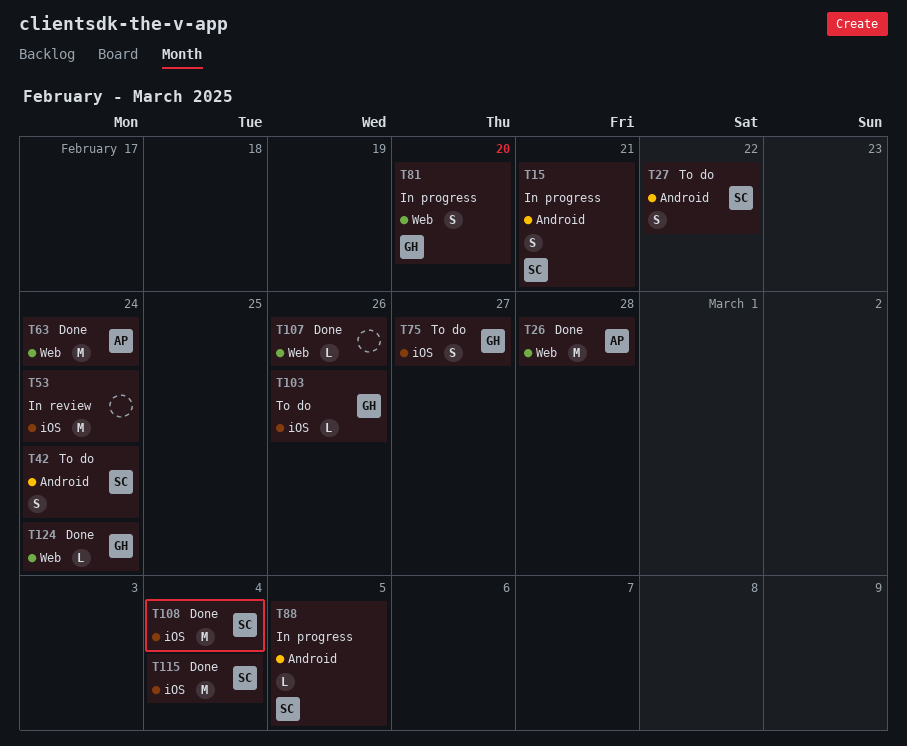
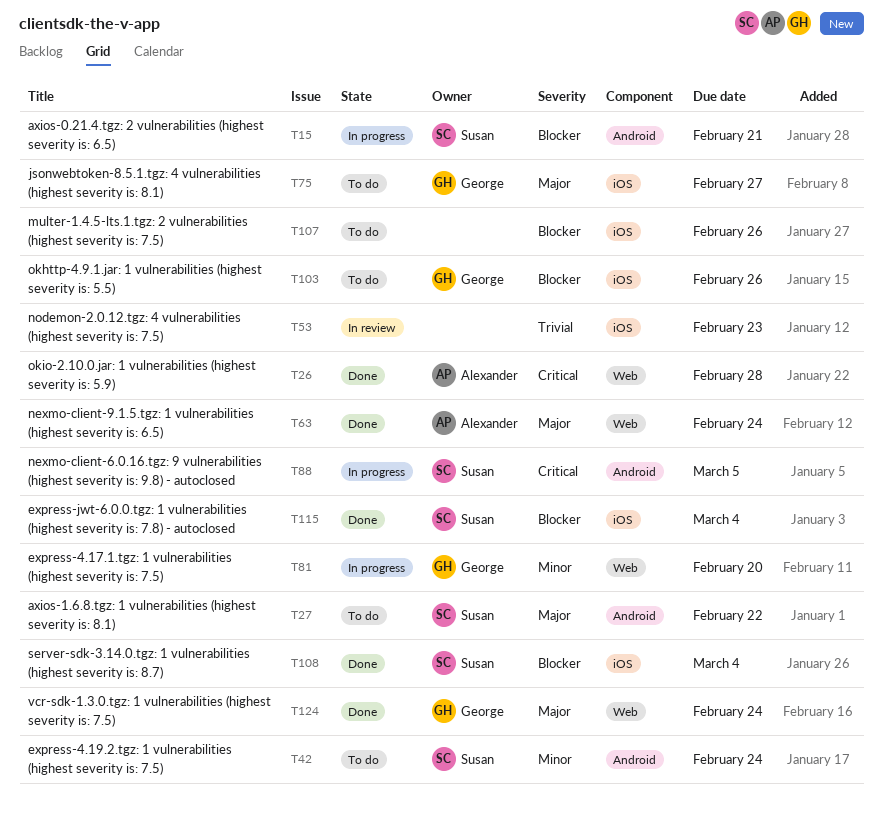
T53, due: Feb 24 -> Feb 23
T107, status: Done -> To do
T107, label: Web -> iOS

